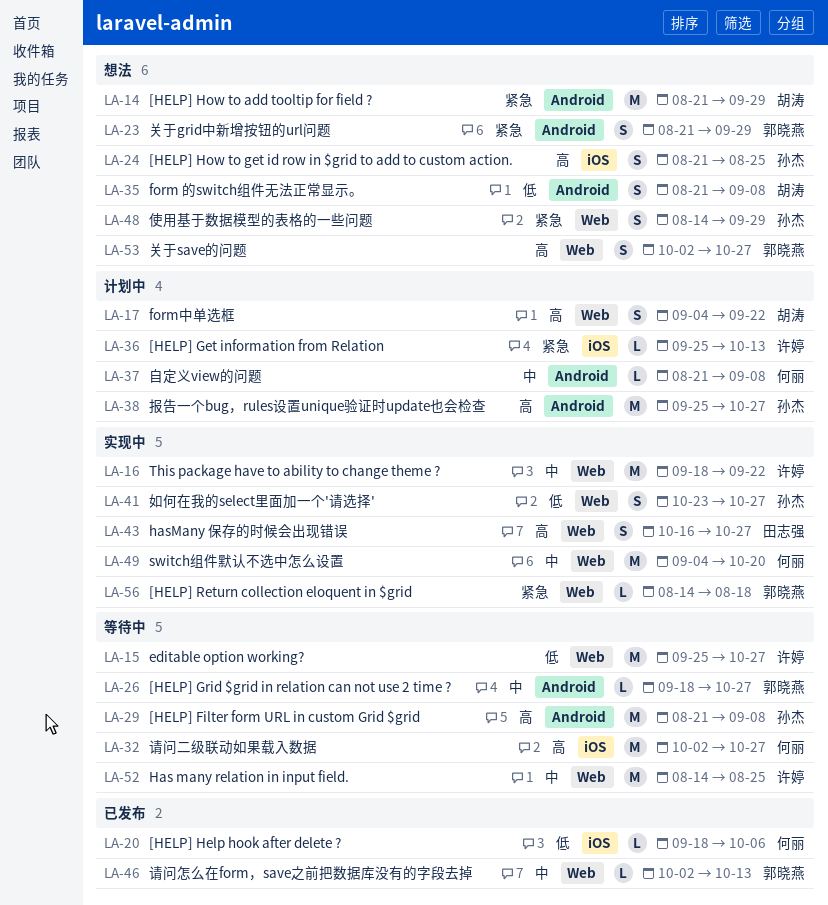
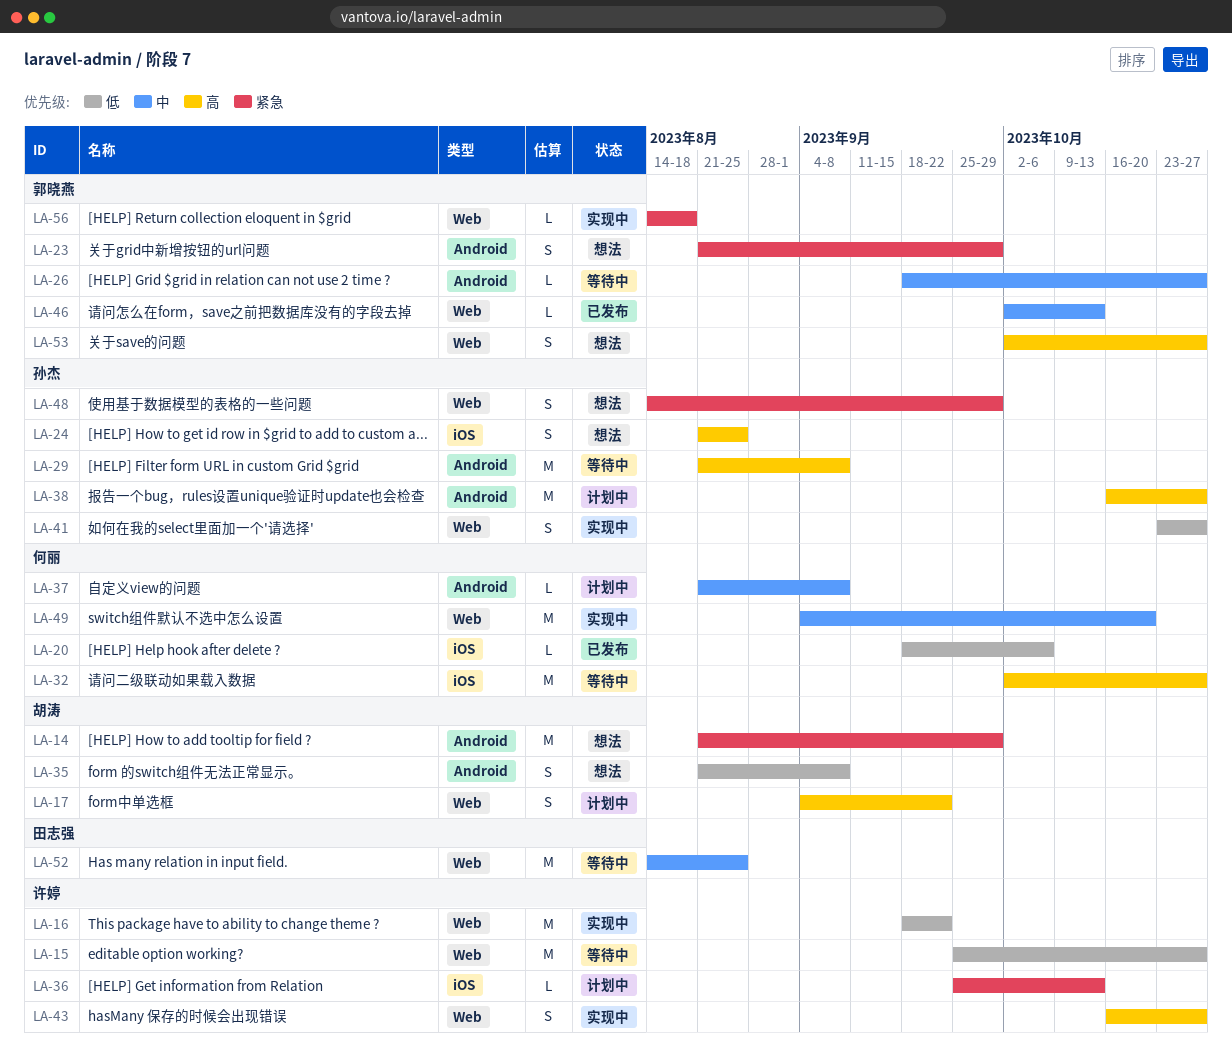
LA-16, priority: 中 -> 低
LA-38, start: Sep 25 -> Oct 16
LA-43, owner: 田志强 -> 许婷
LA-52, owner: 许婷 -> 田志强

